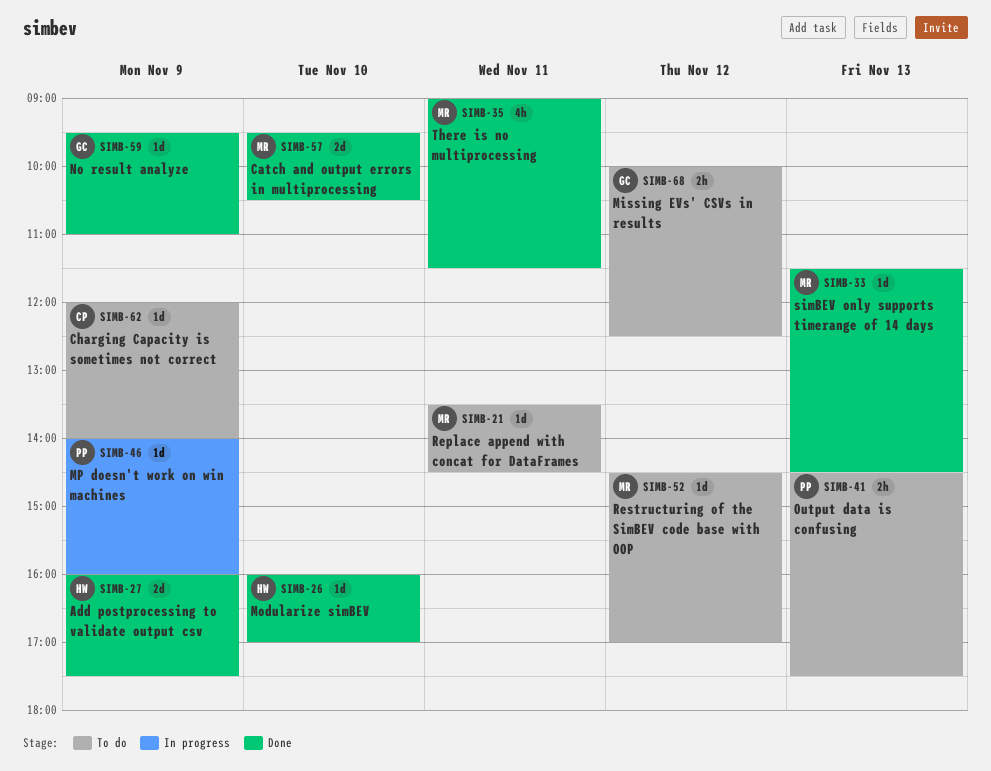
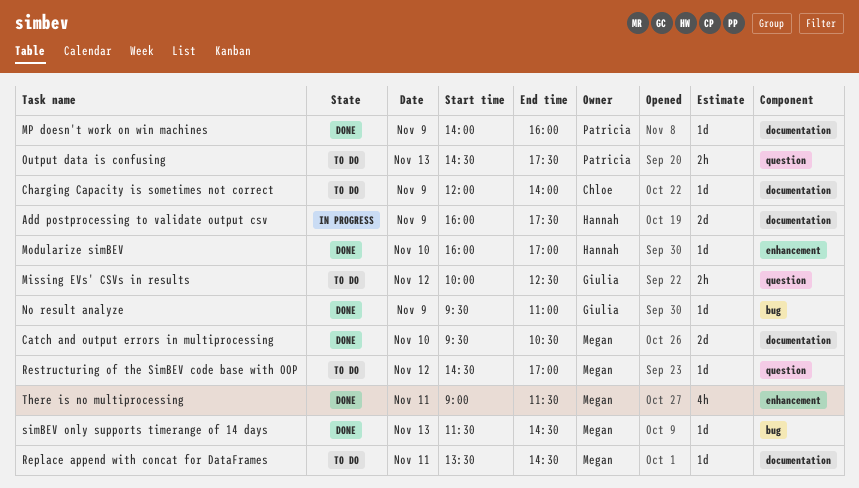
Add postprocessing to validate output csv, status: Done -> In progress
MP doesn't work on win machines, status: In progress -> Done

